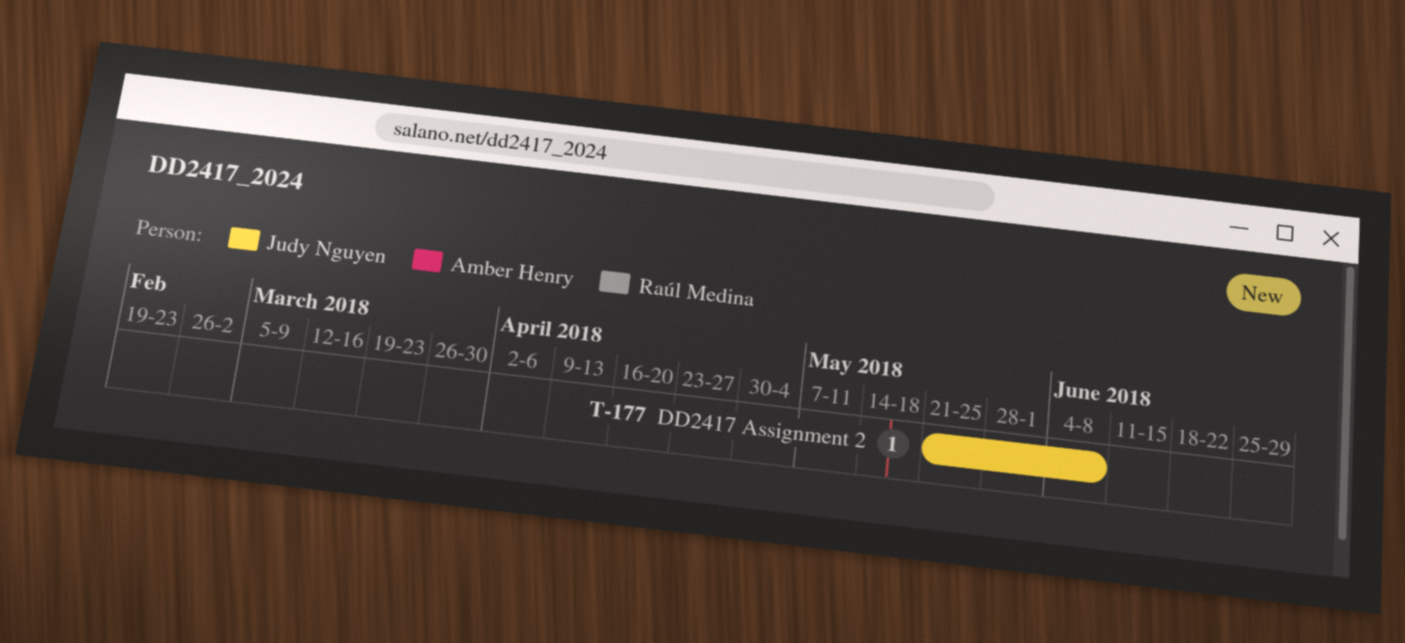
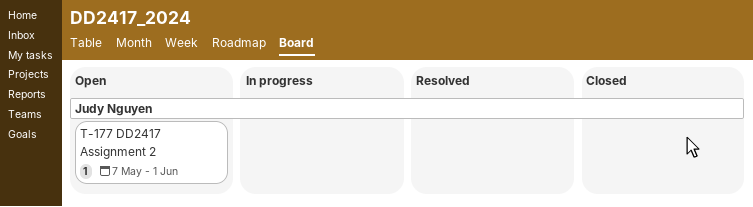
T-177, start: May 21 -> May 7
T-177, due: Jun 8 -> Jun 1

